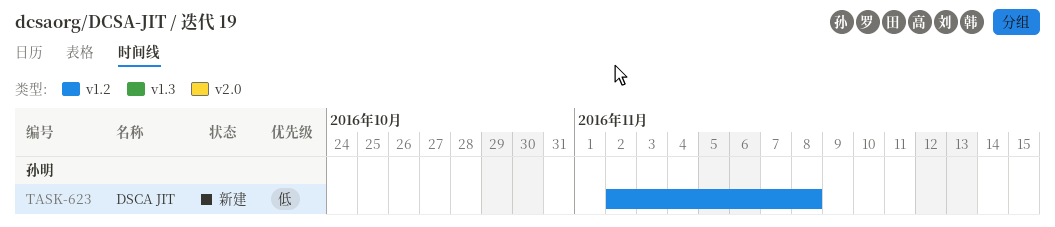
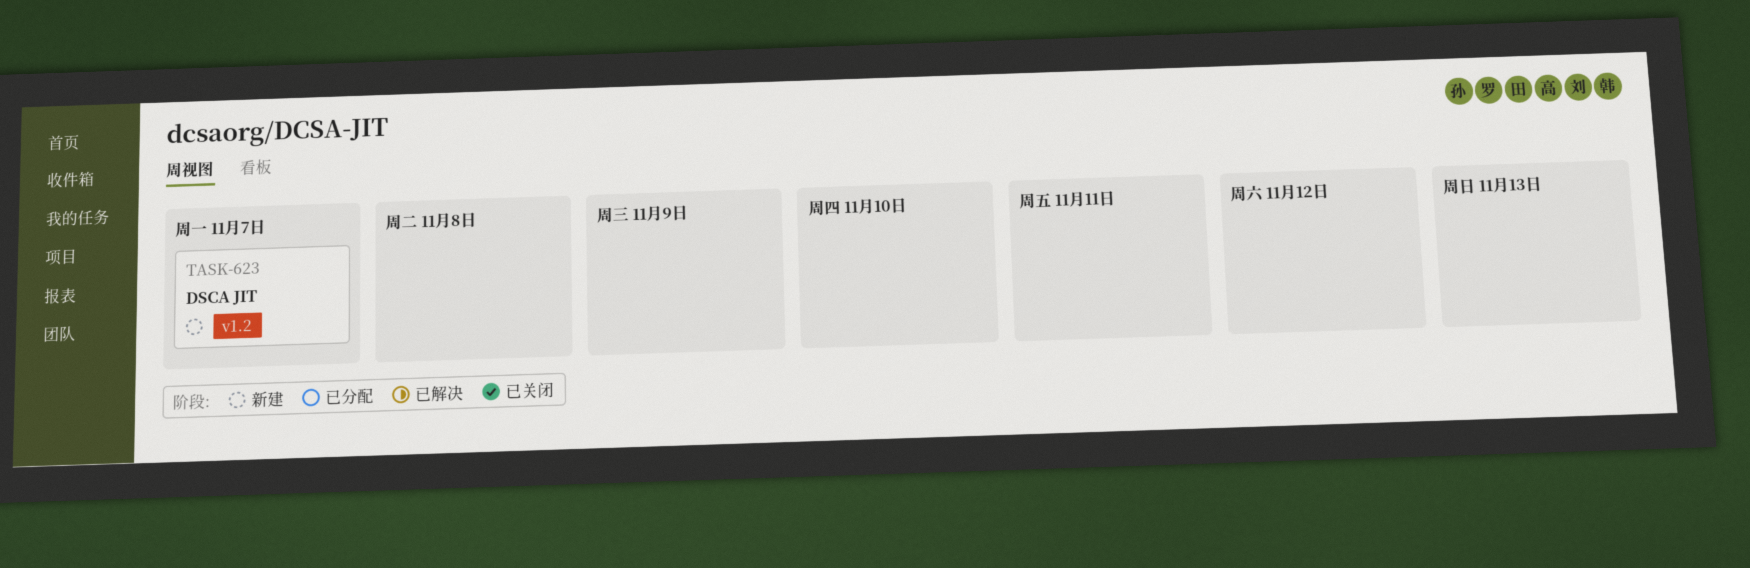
TASK-623, due: Nov 8 -> Nov 7

